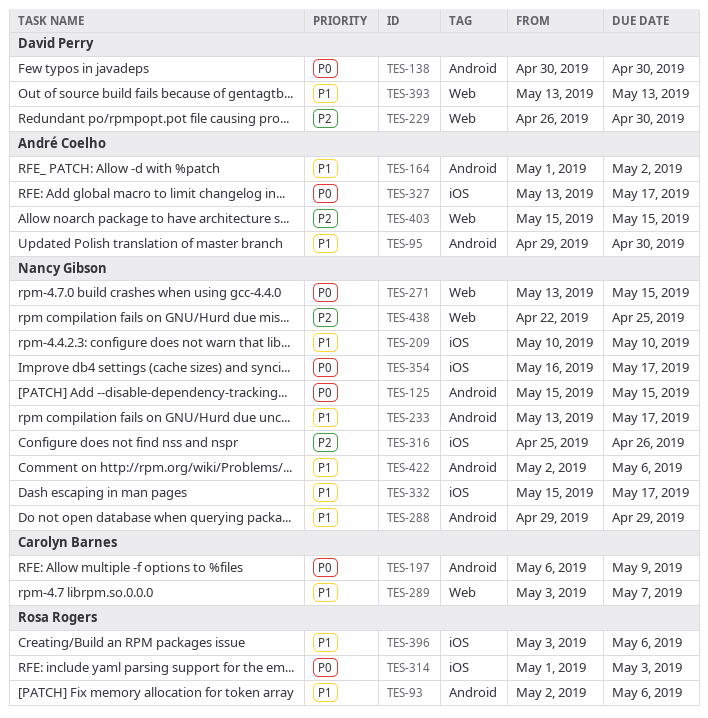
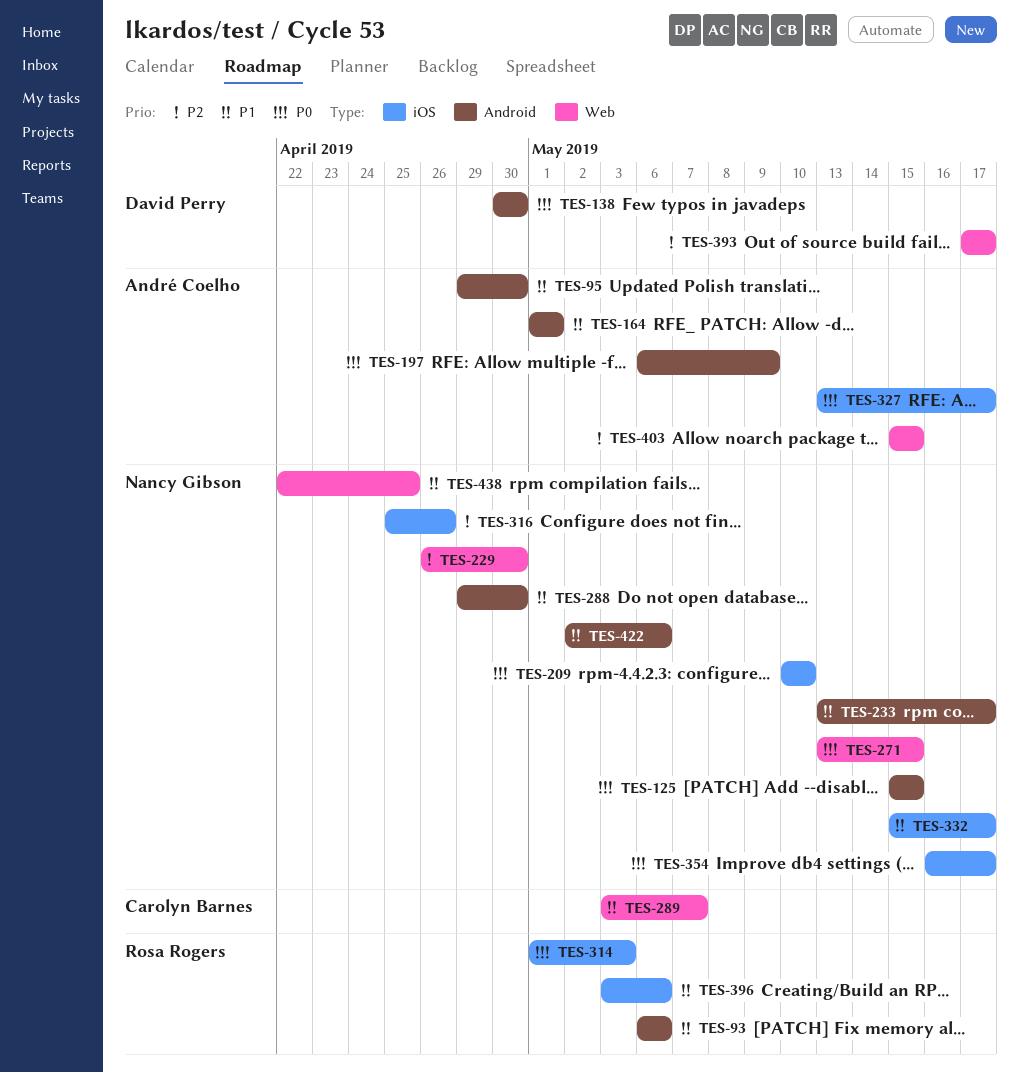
TES-93, start: May 2 -> May 6
TES-164, due: May 2 -> May 1
TES-197, owner: Carolyn Barnes -> André Coelho
TES-209, priority: P1 -> P0
TES-229, owner: David Perry -> Nancy Gibson
TES-288, due: Apr 29 -> Apr 30
TES-393, priority: P1 -> P2
TES-393, start: May 13 -> May 17
TES-393, due: May 13 -> May 17
TES-438, priority: P2 -> P1

